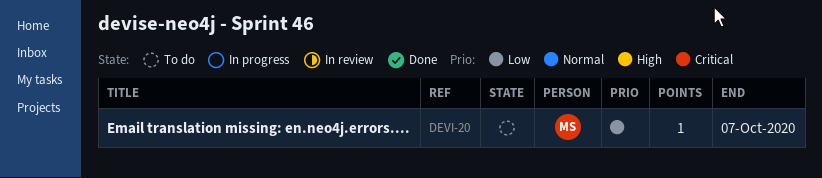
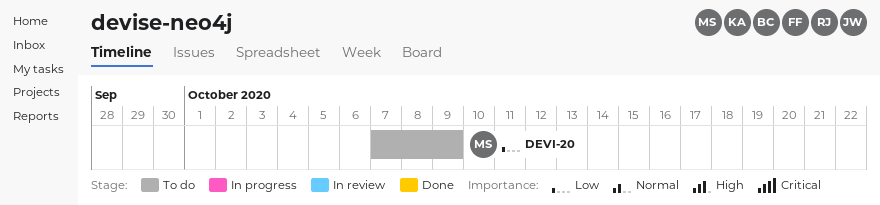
DEVI-20, due: Oct 7 -> Oct 9

